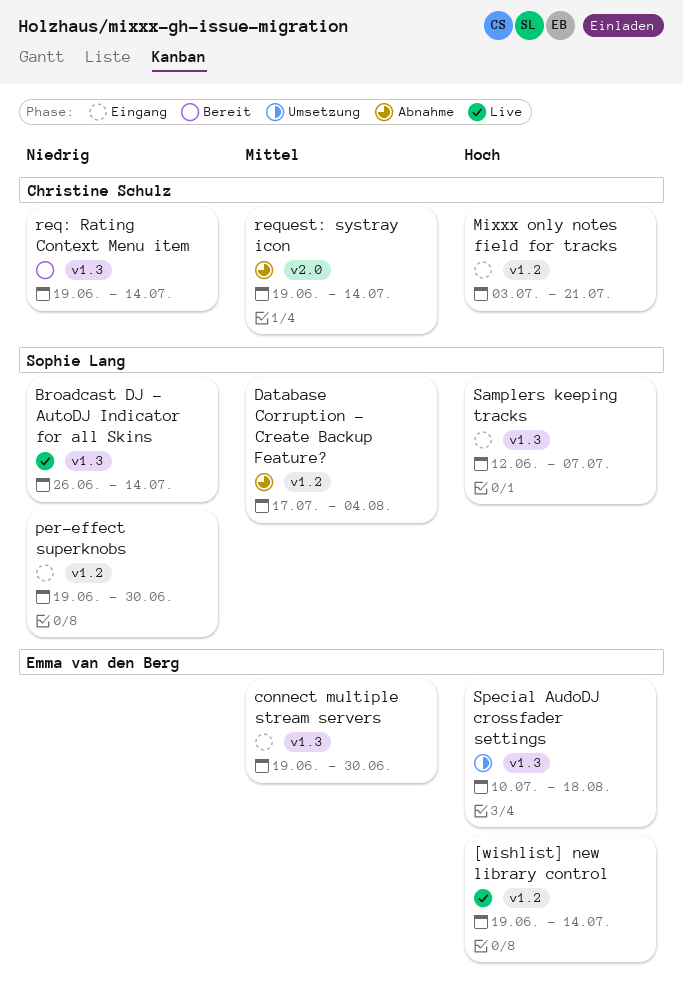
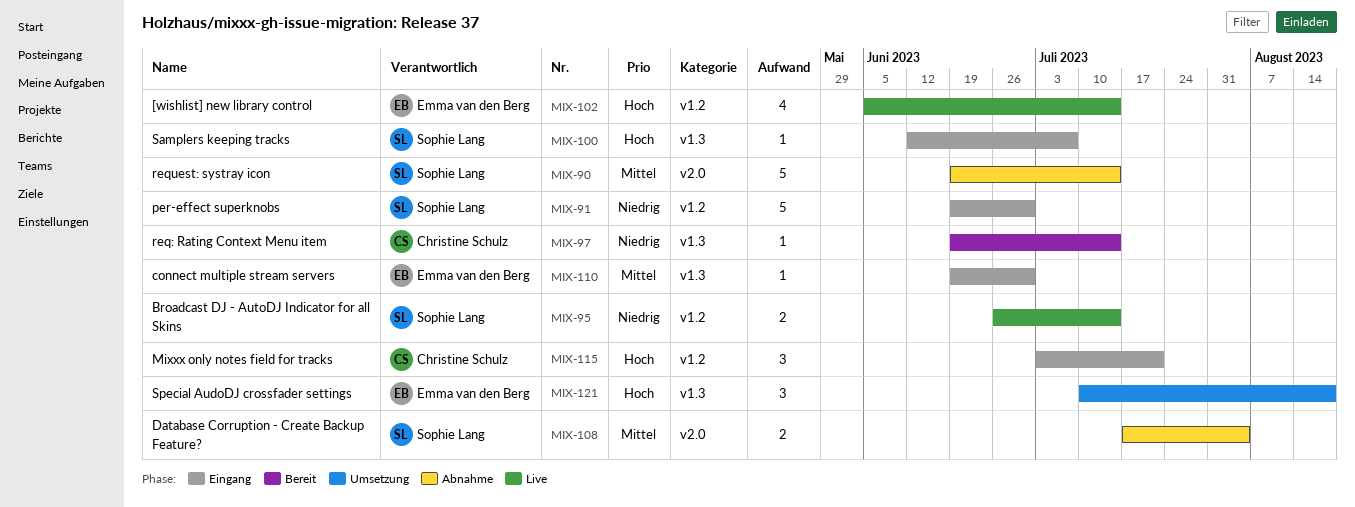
[wishlist] new library control, start: Jun 19 -> Jun 5
Broadcast DJ - AutoDJ Indicator for all Skins, label: v1.3 -> v1.2
Database Corruption - Create Backup Feature?, label: v1.2 -> v2.0
request: systray icon, owner: Christine Schulz -> Sophie Lang

